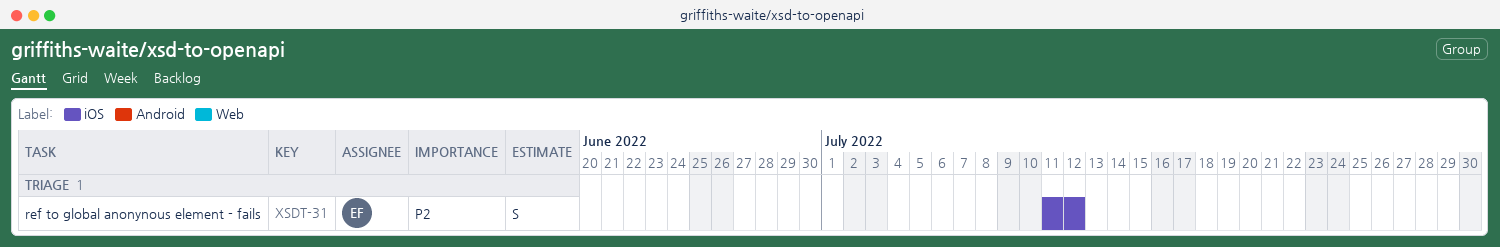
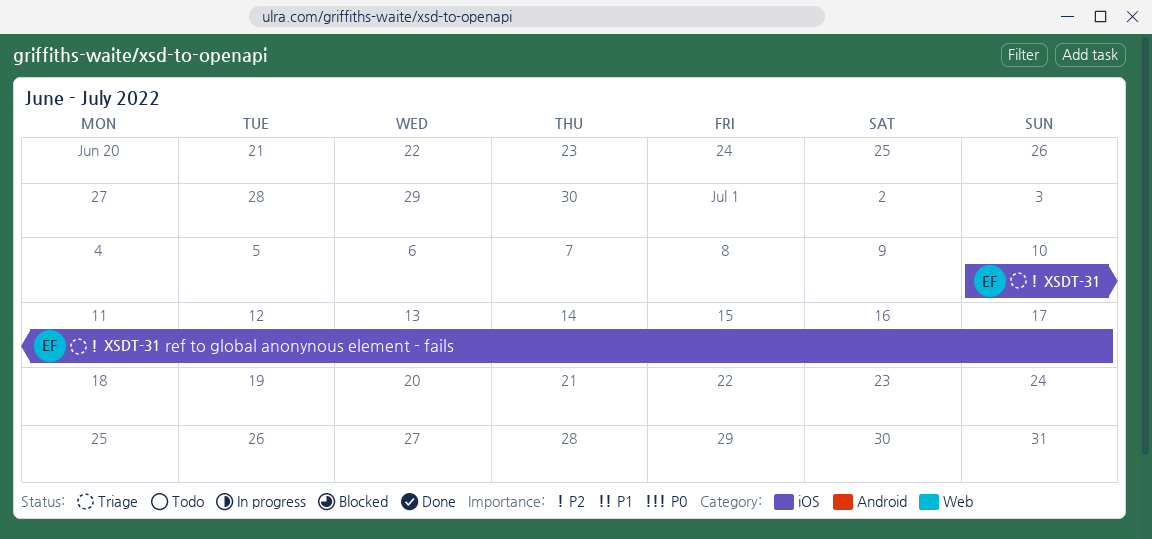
XSDT-31, start: Jul 11 -> Jul 10
XSDT-31, due: Jul 12 -> Jul 17

